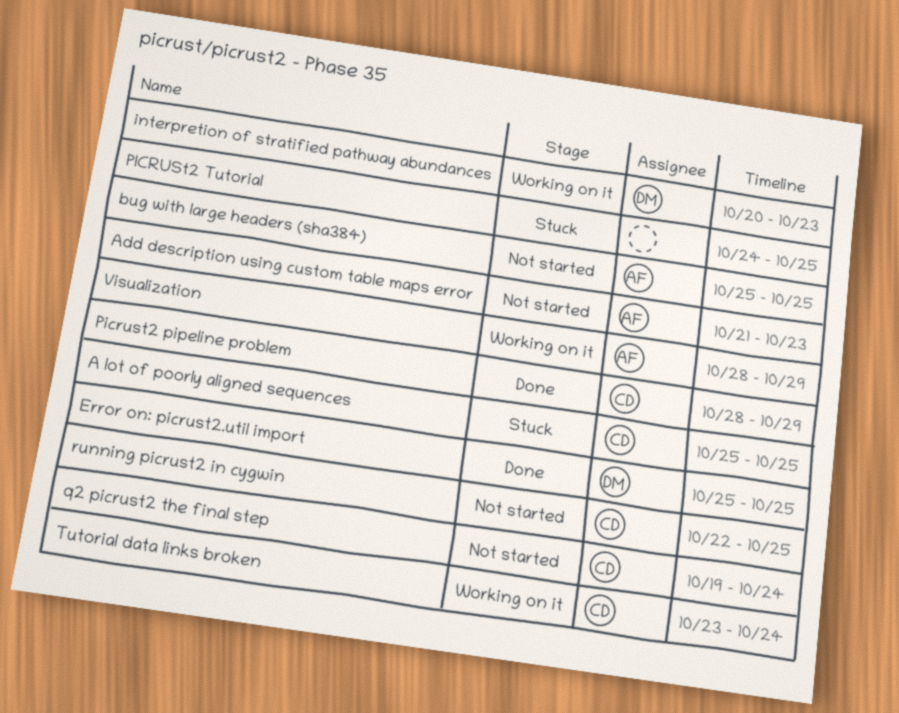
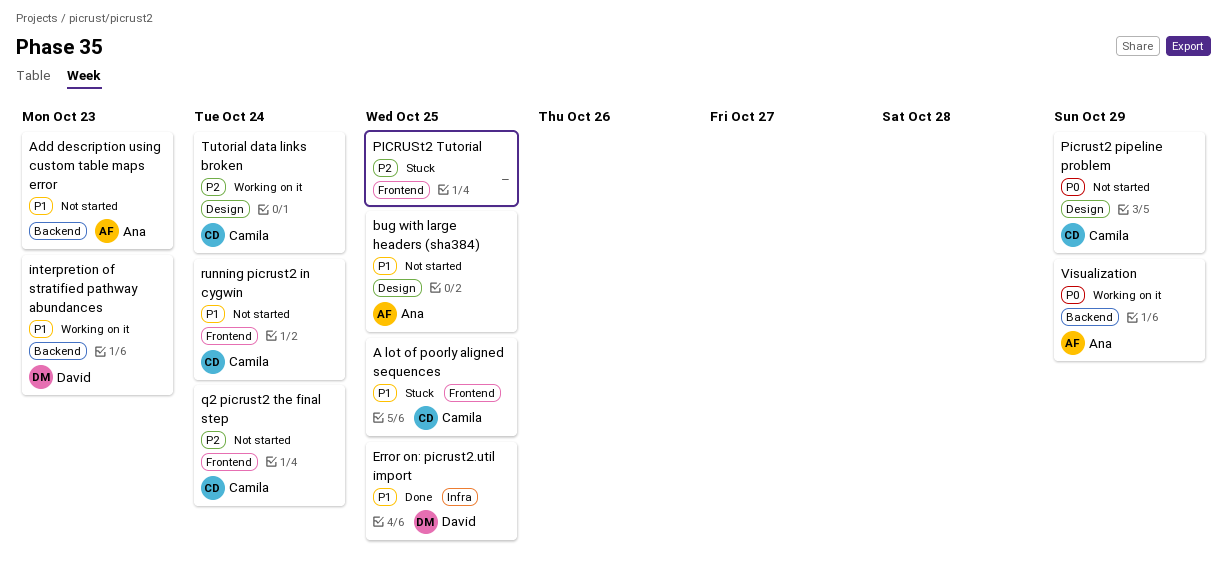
Picrust2 pipeline problem, status: Done -> Not started
running picrust2 in cygwin, due: Oct 25 -> Oct 24

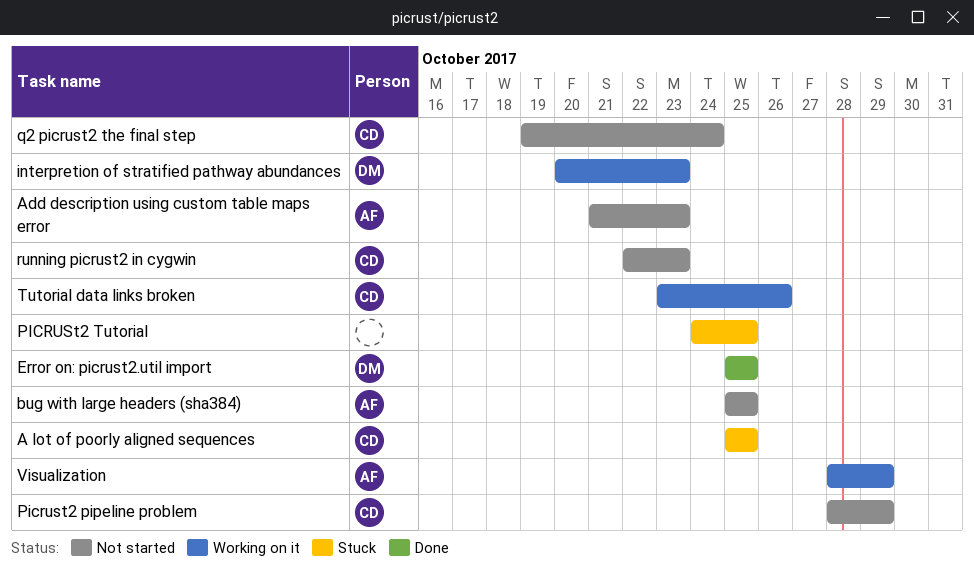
running picrust2 in cygwin, due: Oct 24 -> Oct 23
Tutorial data links broken, due: Oct 24 -> Oct 26

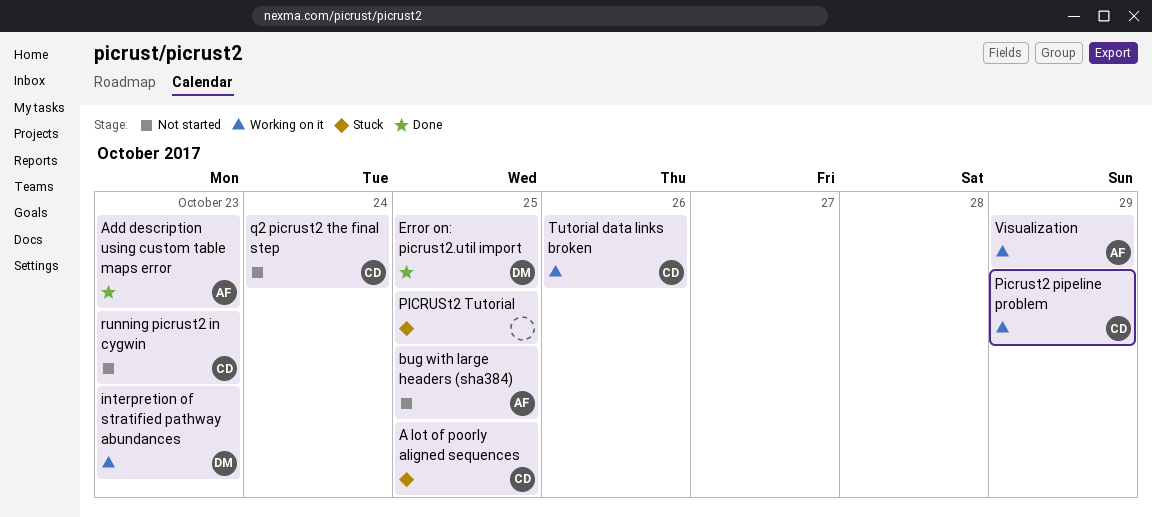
Add description using custom table maps error, status: Not started -> Done
Picrust2 pipeline problem, status: Not started -> Working on it

